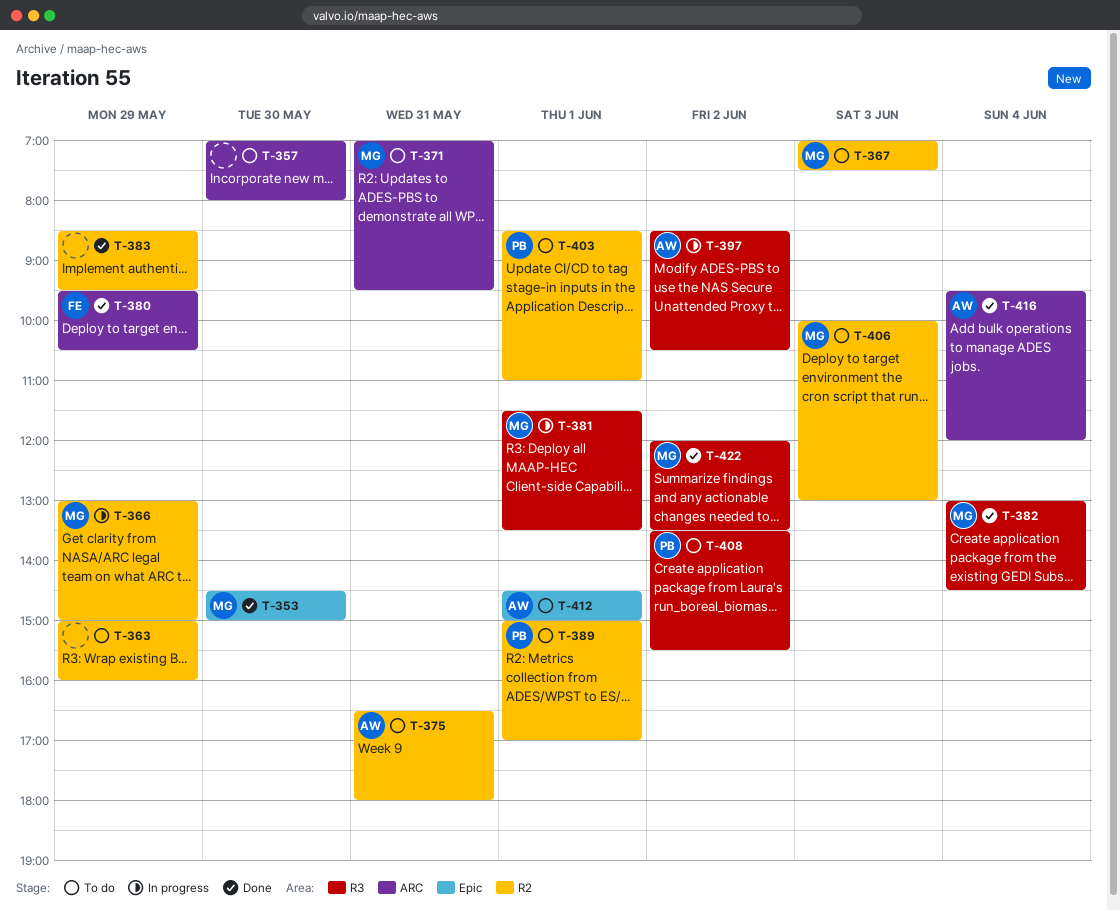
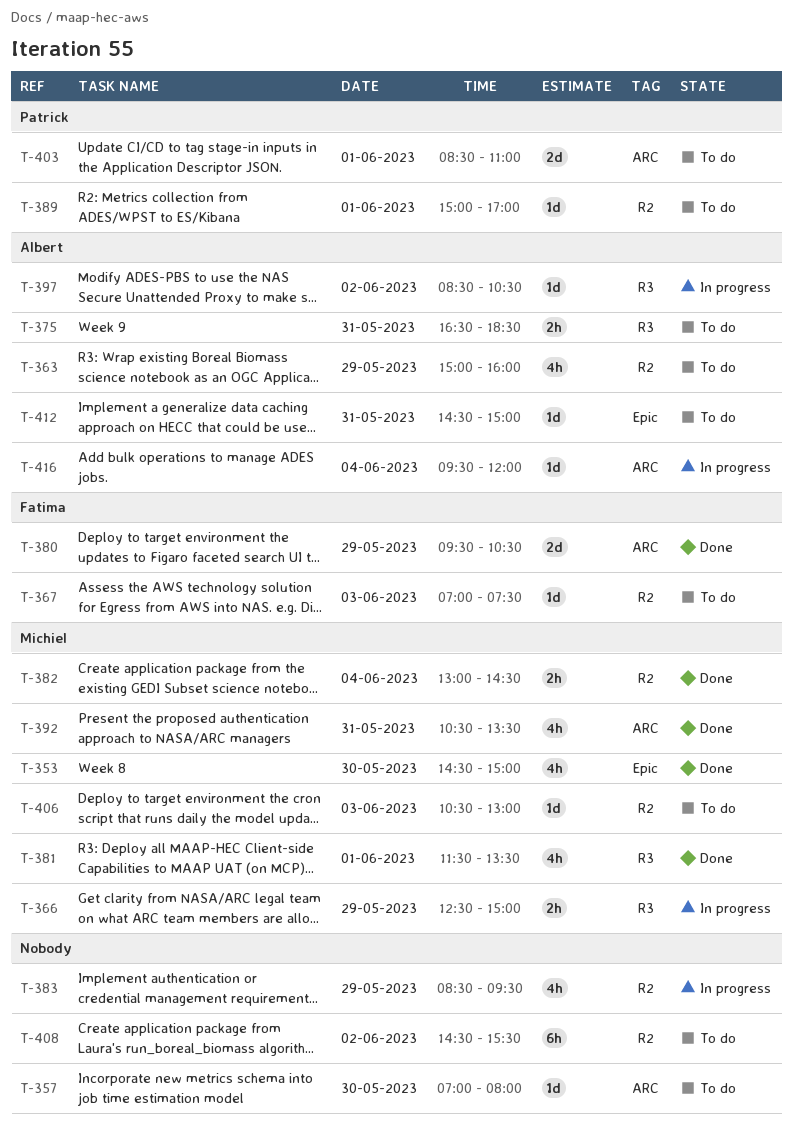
T-363, owner: none -> Albert
T-366, label: R2 -> R3
T-366, begins: 13:00 -> 12:30
T-367, owner: Michiel -> Fatima
T-371: present -> none
T-375, label: R2 -> R3
T-375, ends: 18:00 -> 18:30
T-381, status: In progress -> Done
T-382, label: R3 -> R2
T-383, status: Done -> In progress
T-392: none -> present
T-403, label: R2 -> ARC
T-406, begins: 10:00 -> 10:30
T-408, owner: Patrick -> none
T-408, label: R3 -> R2
T-408, begins: 13:30 -> 14:30
T-412, day: Jun 1 -> May 31
T-416, status: Done -> In progress
T-422: present -> none

